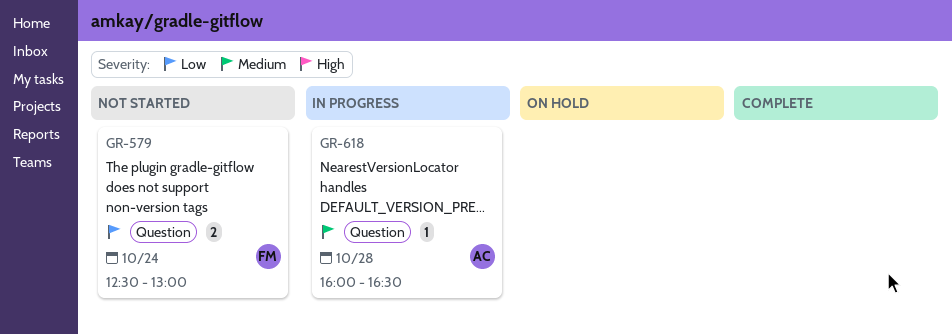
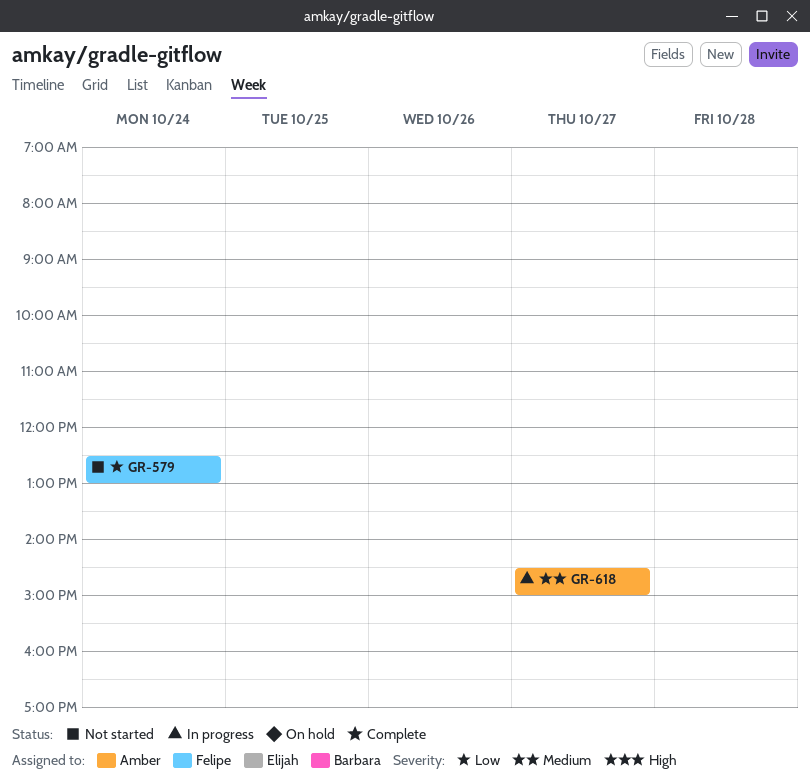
GR-618, day: Oct 28 -> Oct 27
GR-618, begins: 16:00 -> 14:30
GR-618, ends: 16:30 -> 15:00

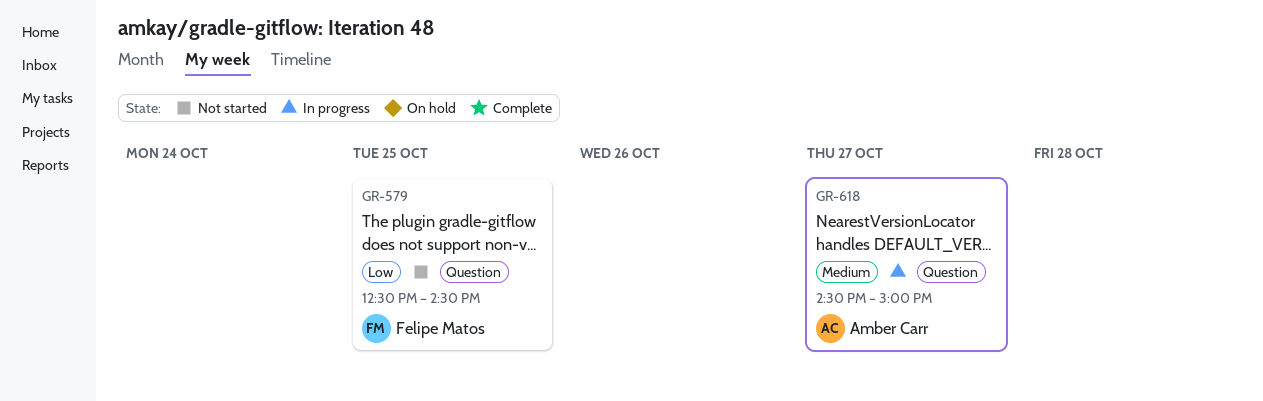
GR-579, day: Oct 24 -> Oct 25
GR-579, ends: 13:00 -> 14:30

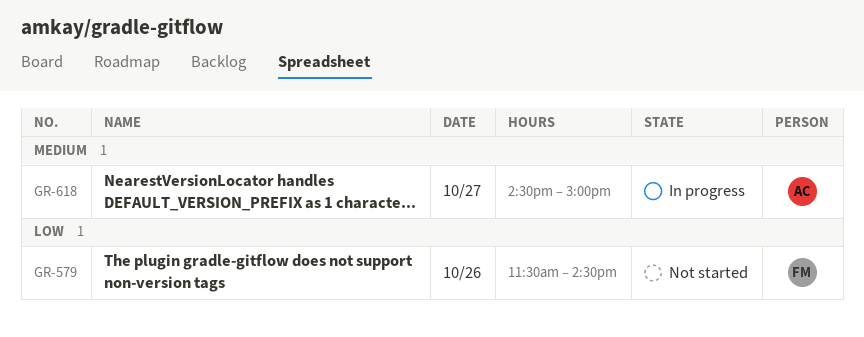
GR-579, day: Oct 25 -> Oct 26
GR-579, begins: 12:30 -> 11:30

